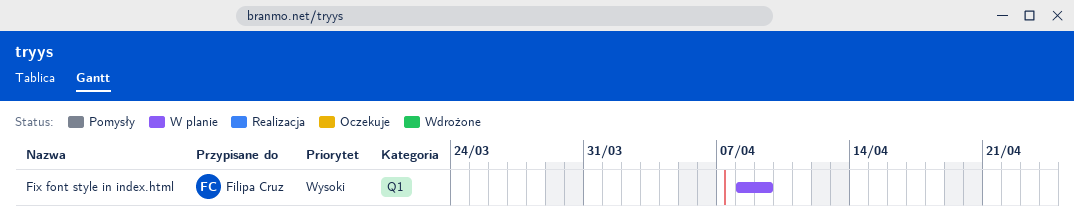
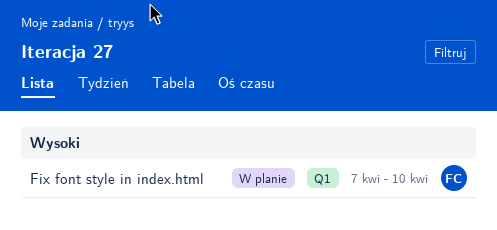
Fix font style in index.html, start: Apr 8 -> Apr 7
Fix font style in index.html, due: Apr 9 -> Apr 10

